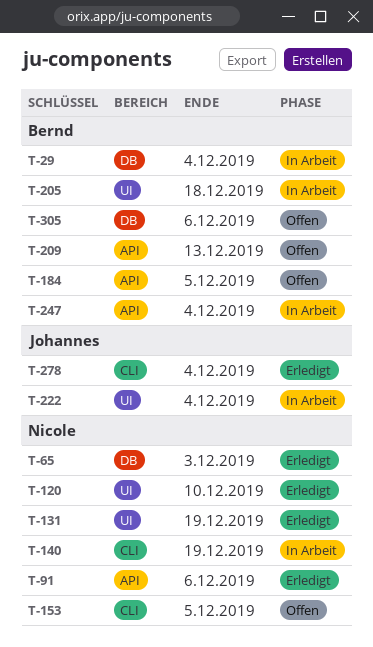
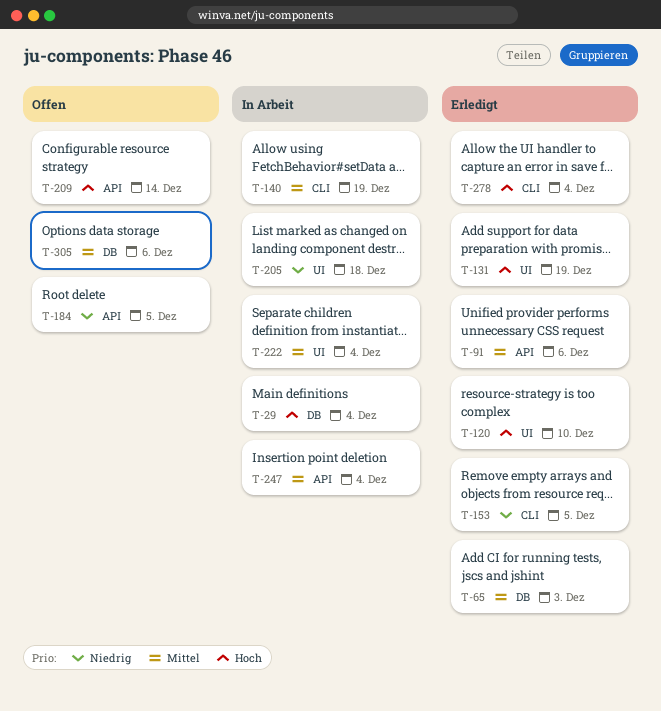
T-153, status: Offen -> Erledigt
T-209, due: Dec 13 -> Dec 14

